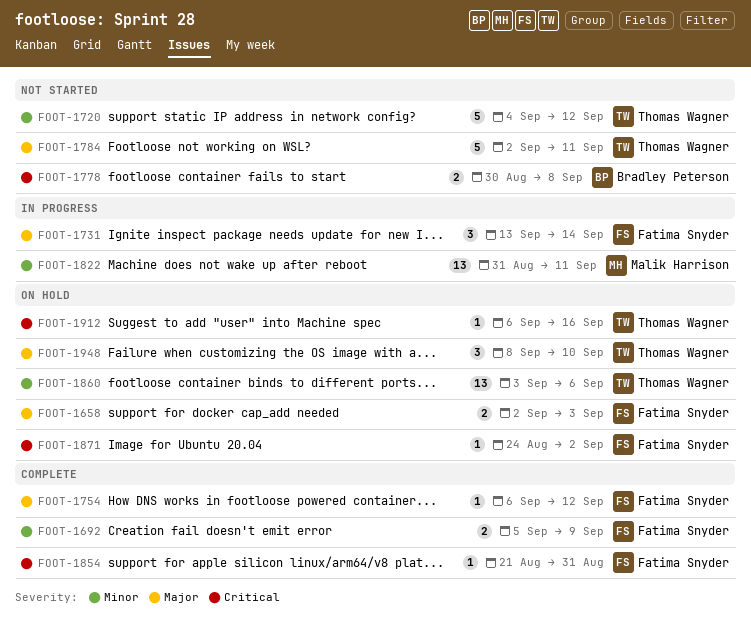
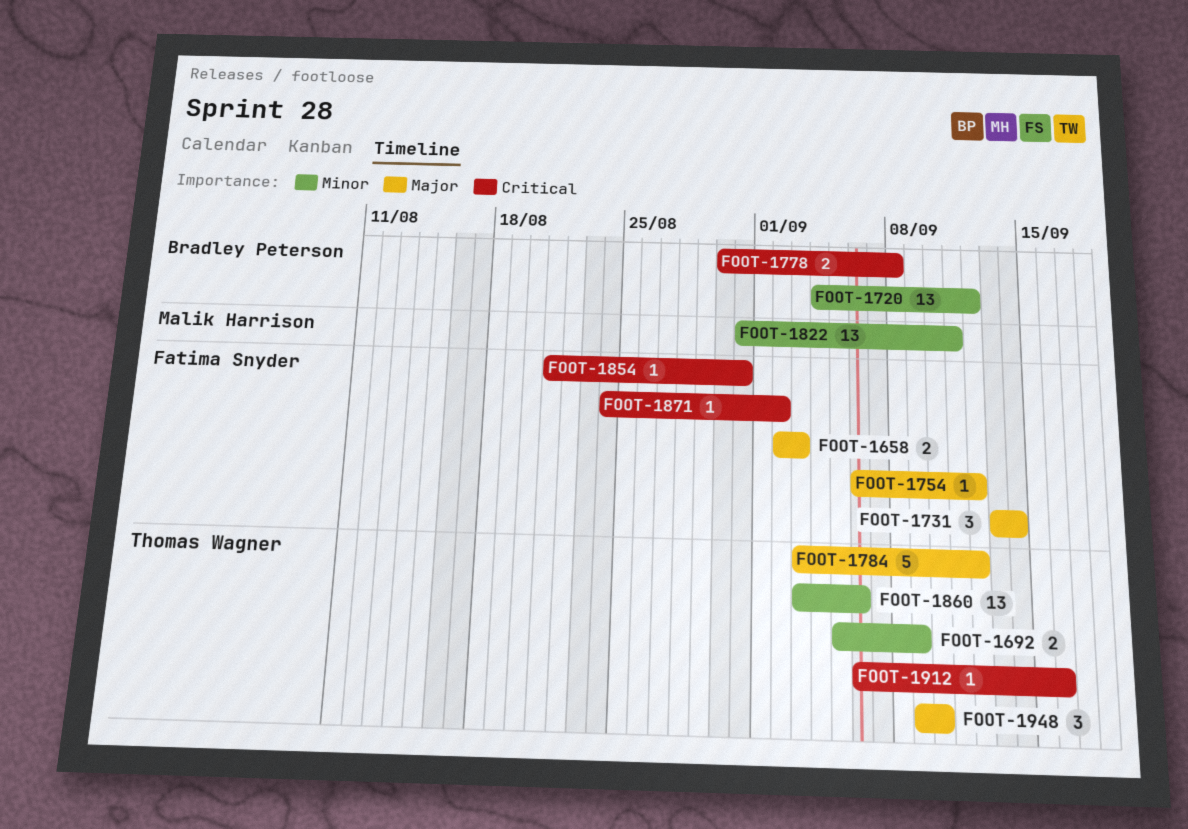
FOOT-1692, owner: Fatima Snyder -> Thomas Wagner
FOOT-1720, owner: Thomas Wagner -> Bradley Peterson
FOOT-1720, estimate: 5 -> 13
FOOT-1784, start: Sep 2 -> Sep 3
FOOT-1784, due: Sep 11 -> Sep 12
FOOT-1948, start: Sep 8 -> Sep 9

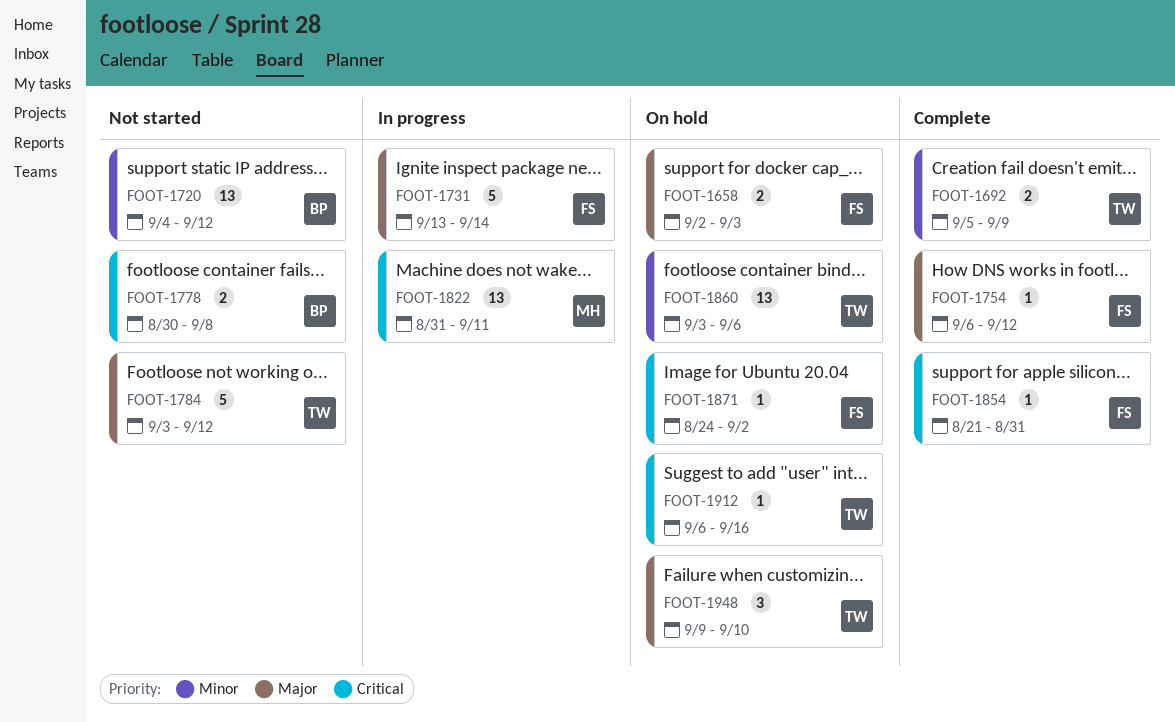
FOOT-1731, estimate: 3 -> 5
FOOT-1822, priority: Minor -> Critical

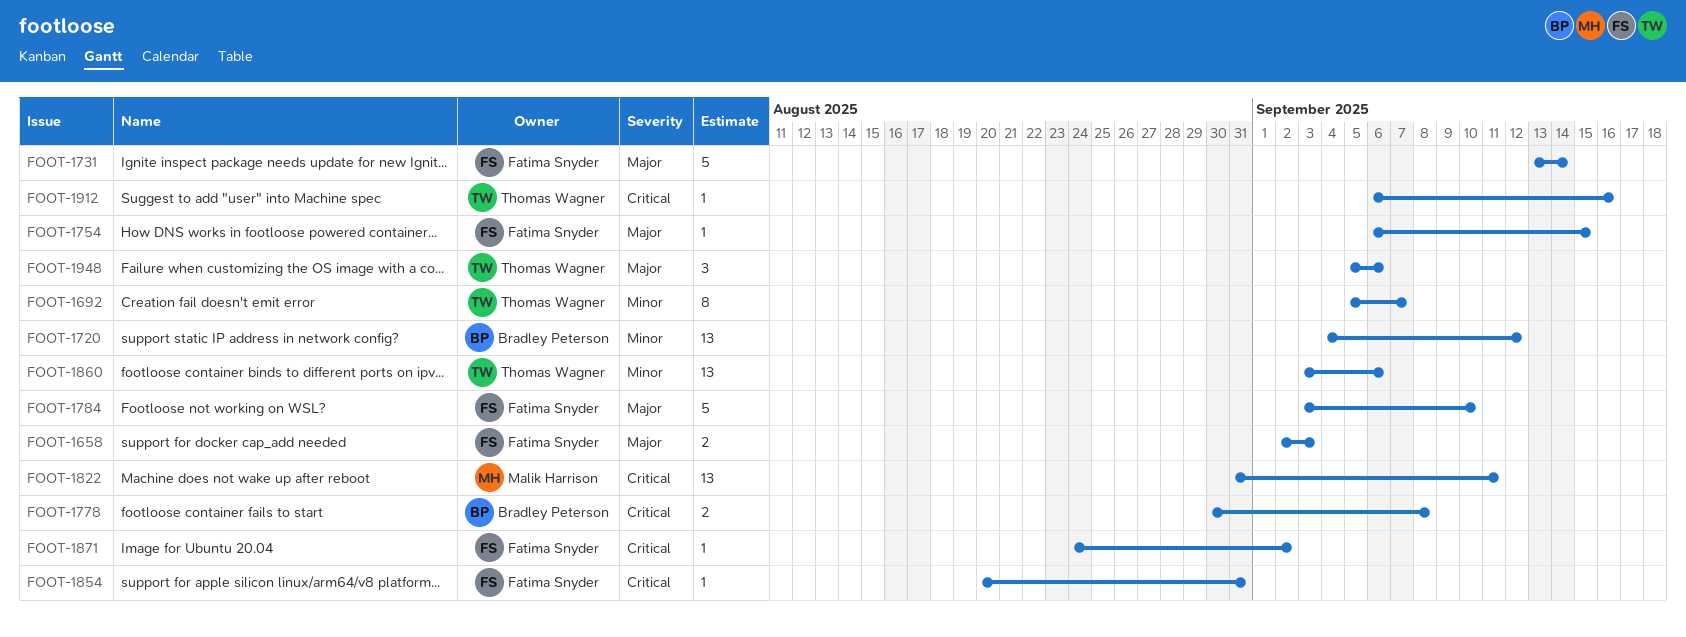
FOOT-1692, estimate: 2 -> 8
FOOT-1692, due: Sep 9 -> Sep 7
FOOT-1754, due: Sep 12 -> Sep 15
FOOT-1784, owner: Thomas Wagner -> Fatima Snyder
FOOT-1784, due: Sep 12 -> Sep 10
FOOT-1854, start: Aug 21 -> Aug 20
FOOT-1948, start: Sep 9 -> Sep 5
FOOT-1948, due: Sep 10 -> Sep 6

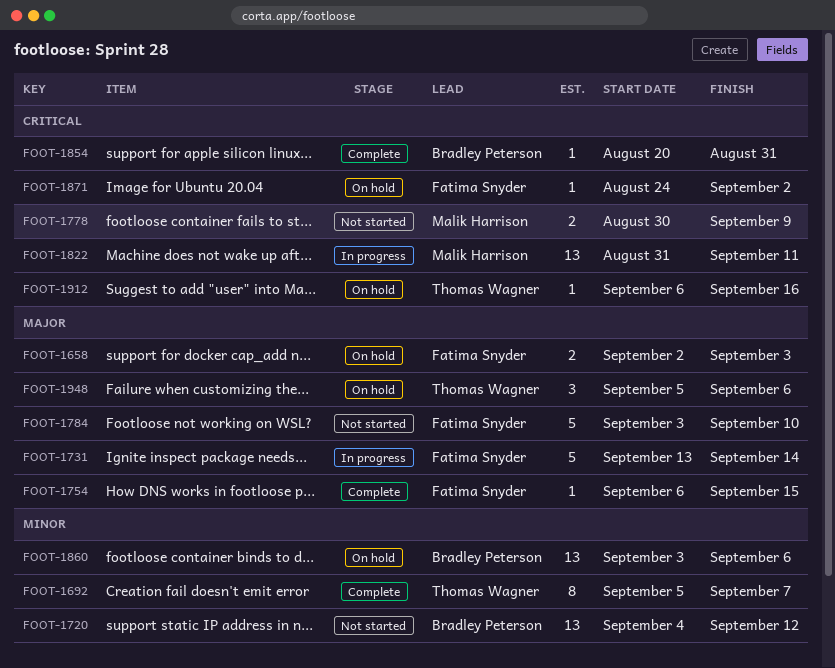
FOOT-1778, owner: Bradley Peterson -> Malik Harrison
FOOT-1778, due: Sep 8 -> Sep 9
FOOT-1854, owner: Fatima Snyder -> Bradley Peterson
FOOT-1860, owner: Thomas Wagner -> Bradley Peterson

